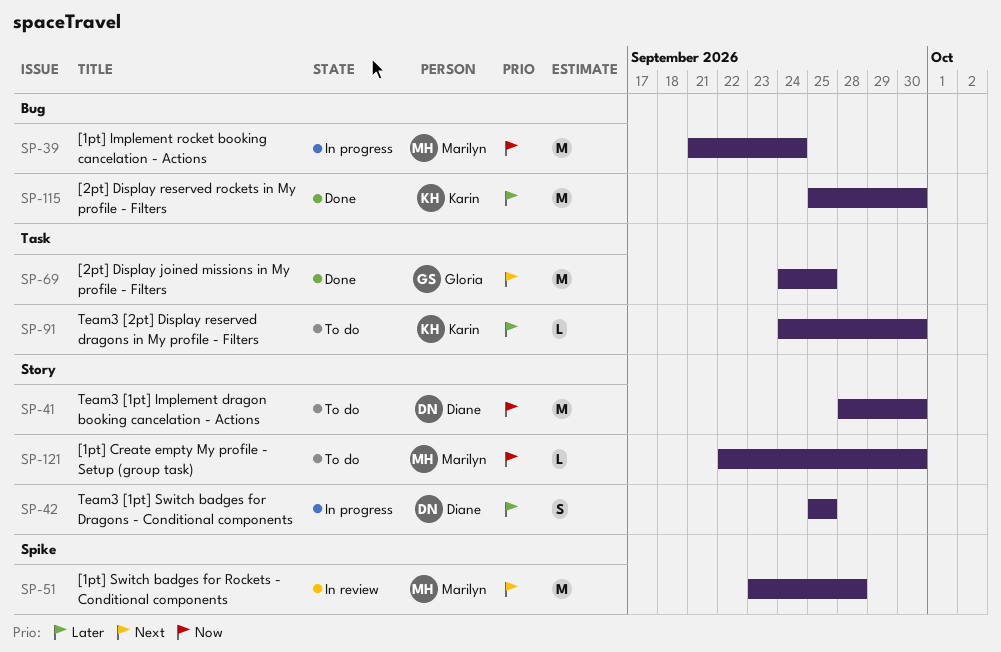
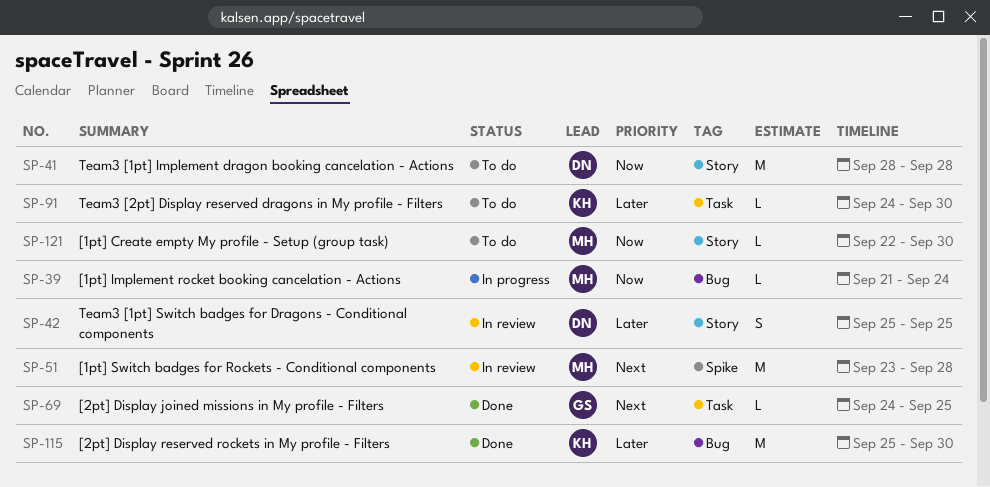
SP-39, estimate: M -> L
SP-41, due: Sep 30 -> Sep 28
SP-42, status: In progress -> In review
SP-69, estimate: M -> L

